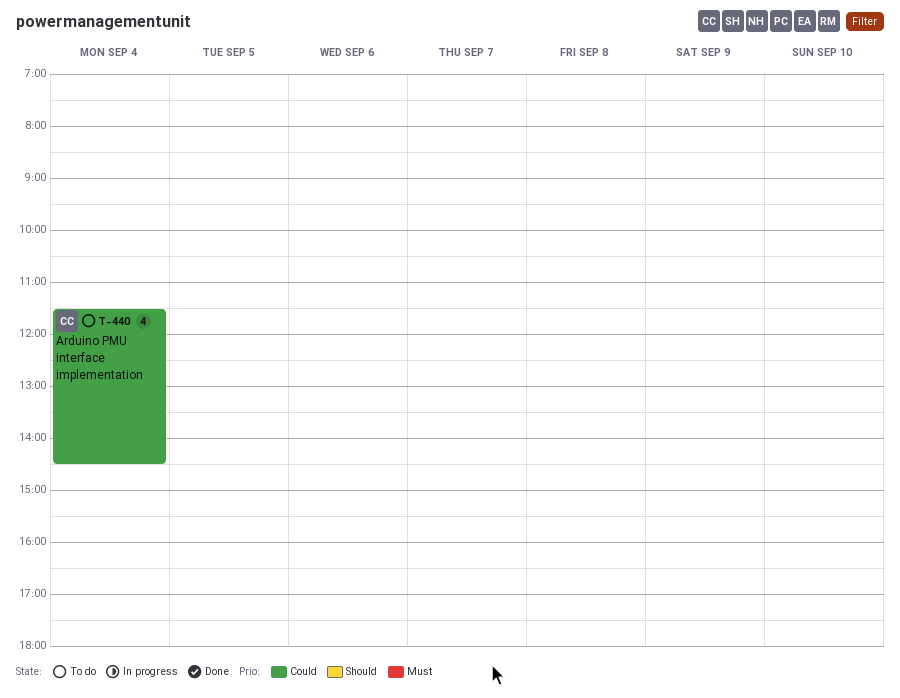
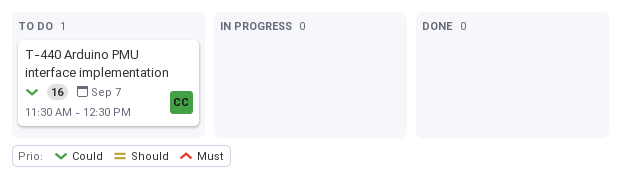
T-440, estimate: 4 -> 16
T-440, day: Sep 4 -> Sep 7
T-440, ends: 14:30 -> 12:30

